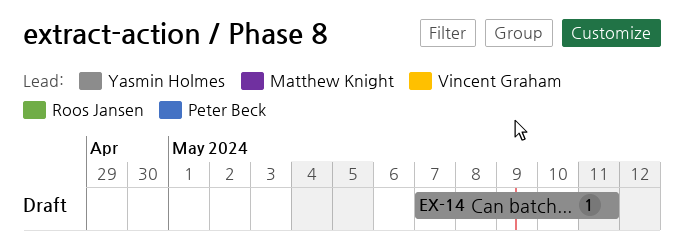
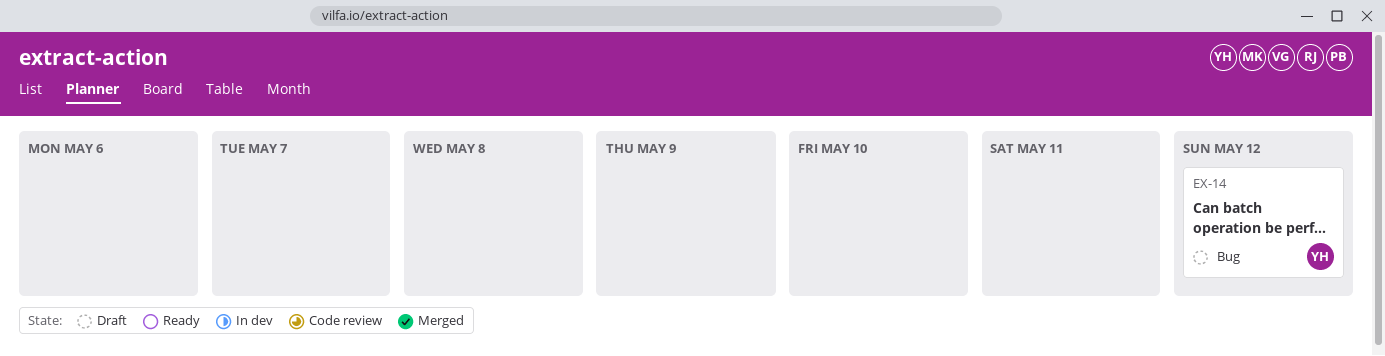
EX-14, due: May 11 -> May 12

